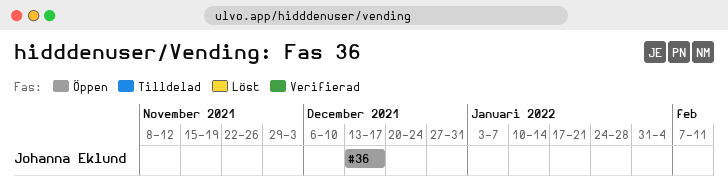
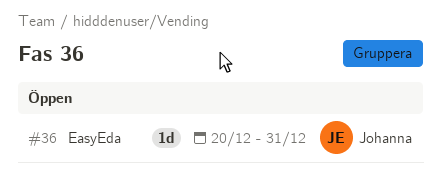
#36, start: Dec 13 -> Dec 20
#36, due: Dec 17 -> Dec 31

